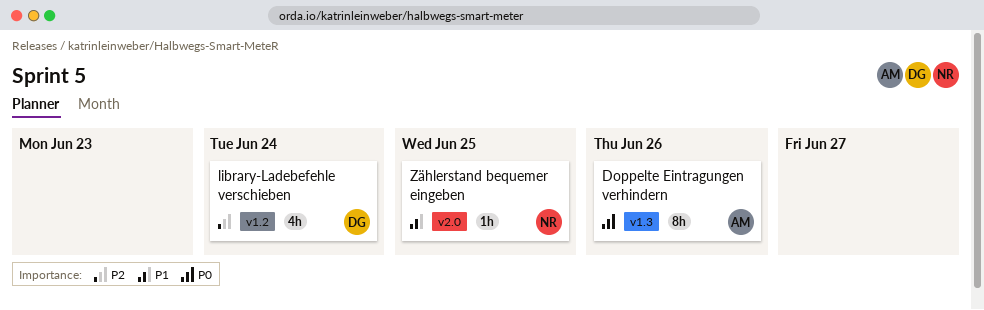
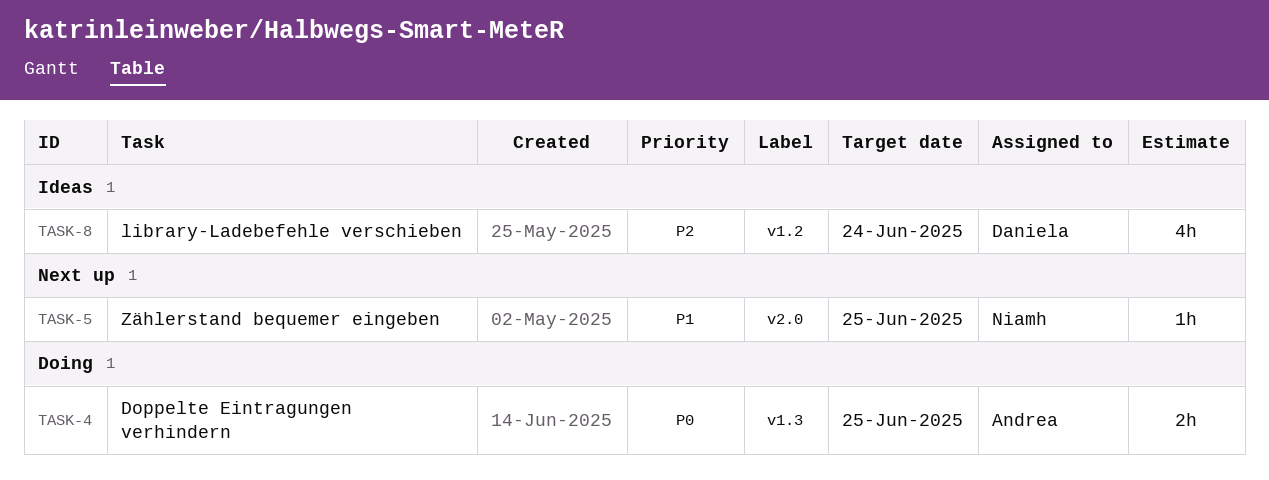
Doppelte Eintragungen verhindern, estimate: 8h -> 2h
Doppelte Eintragungen verhindern, due: Jun 26 -> Jun 25

